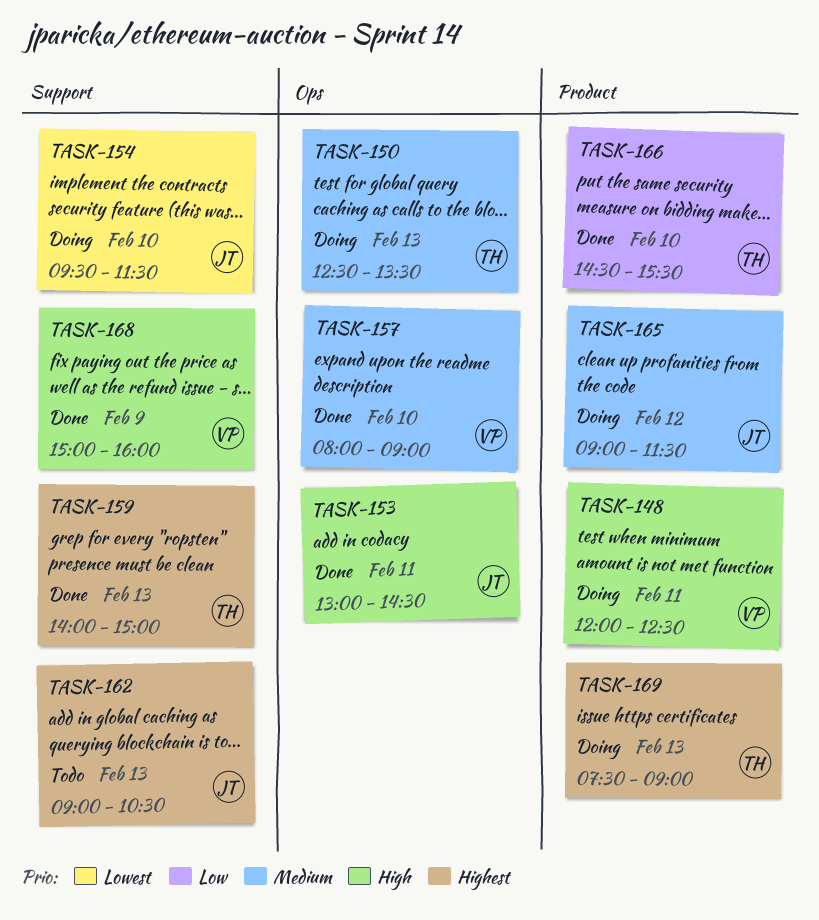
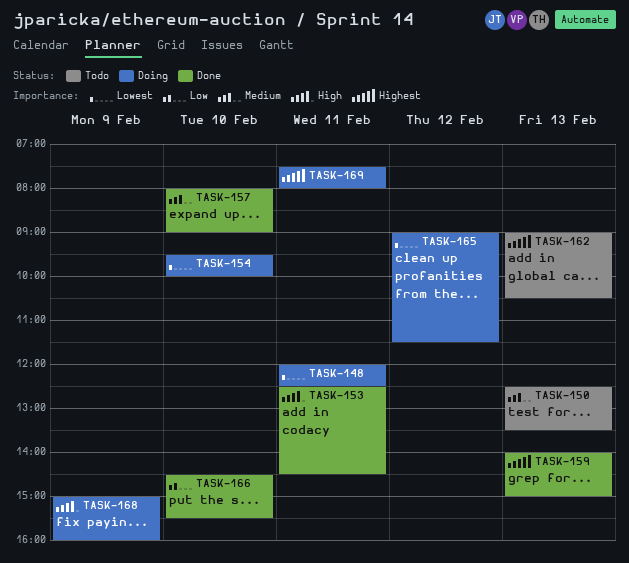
TASK-148, priority: High -> Lowest
TASK-150, status: Doing -> Todo
TASK-153, begins: 13:00 -> 12:30
TASK-154, ends: 11:30 -> 10:00
TASK-165, priority: Medium -> Lowest
TASK-168, status: Done -> Doing
TASK-169, day: Feb 13 -> Feb 11
TASK-169, ends: 09:00 -> 08:00

